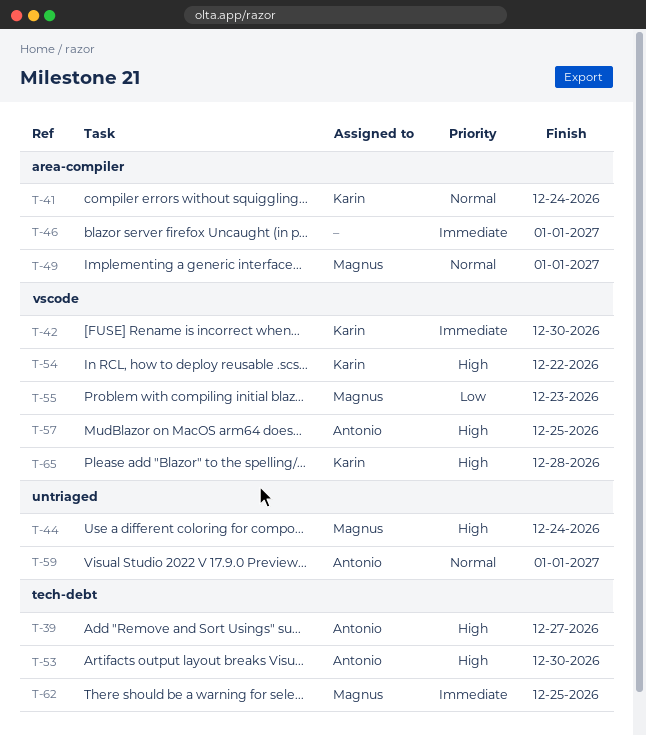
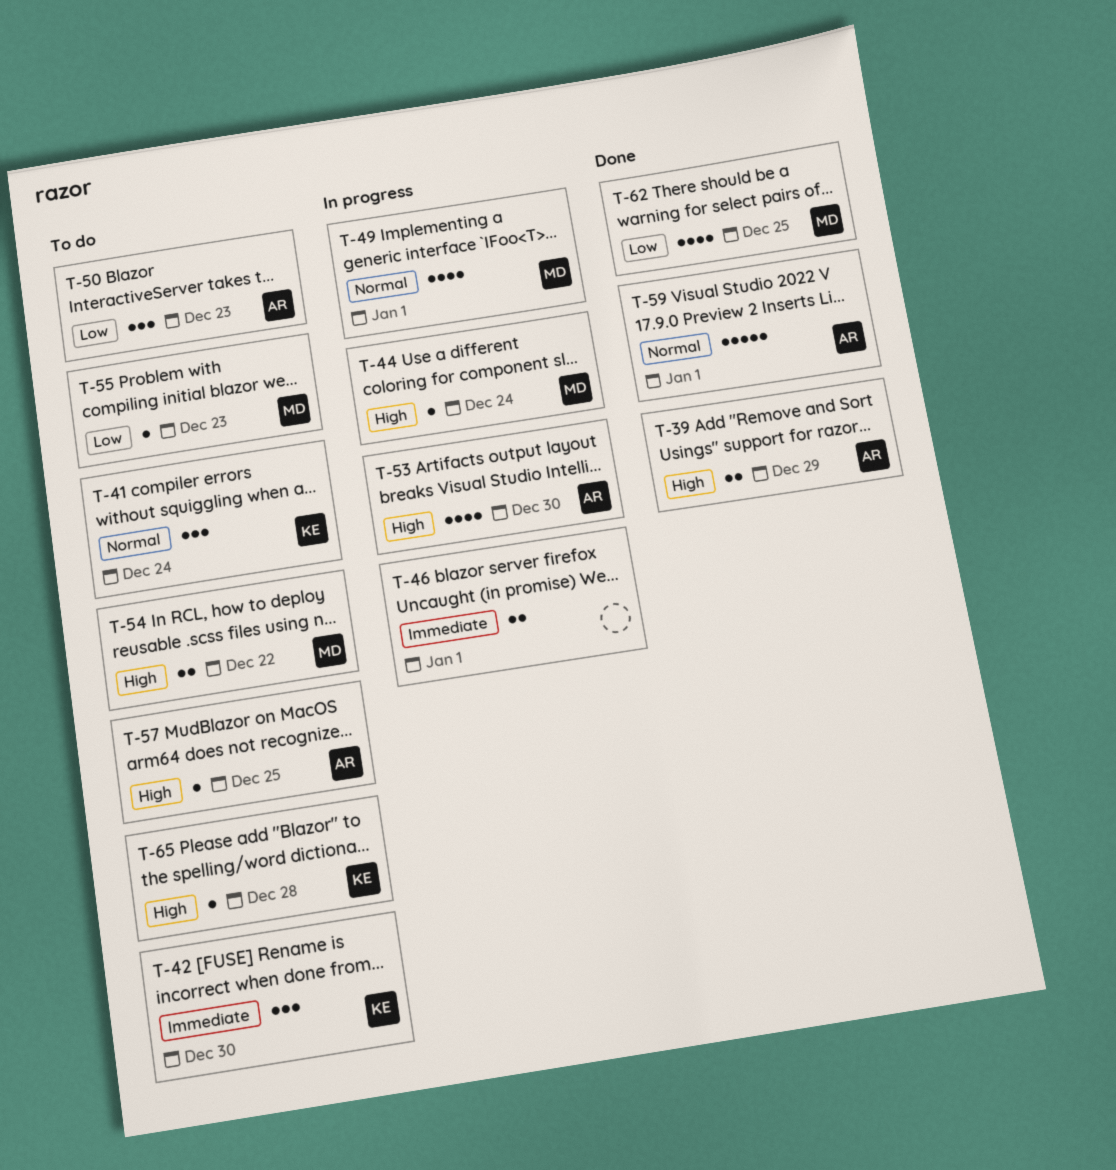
T-39, due: Dec 27 -> Dec 29
T-50: none -> present
T-54, owner: Karin -> Magnus
T-62, priority: Immediate -> Low

